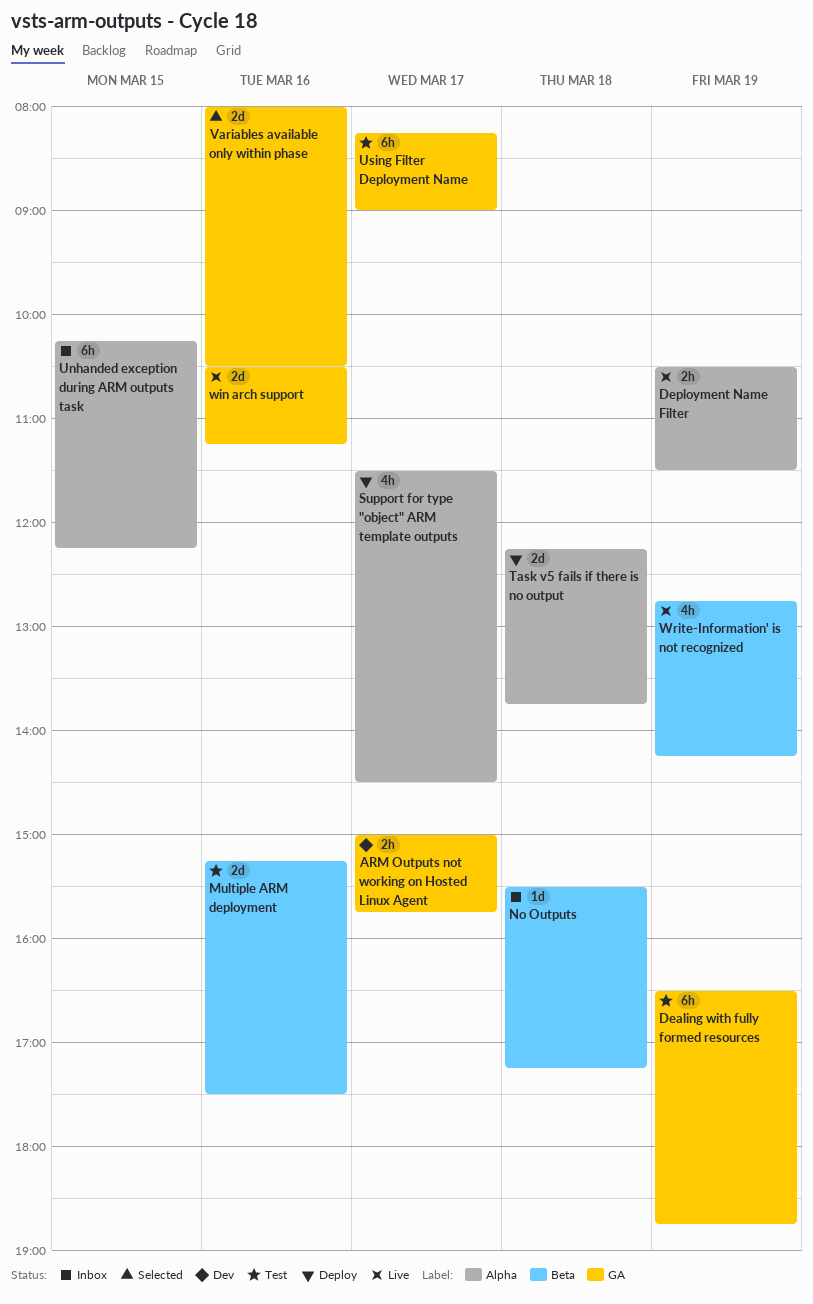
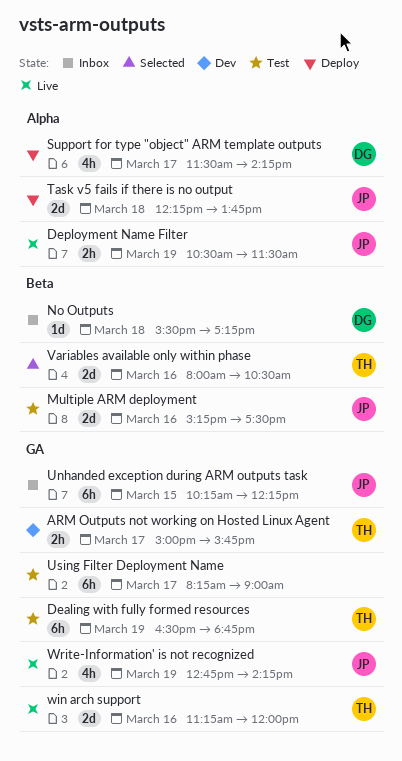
Support for type "object" ARM template outputs, ends: 14:30 -> 14:15
Unhanded exception during ARM outputs task, label: Alpha -> GA
Variables available only within phase, label: GA -> Beta
win arch support, begins: 10:30 -> 11:15
win arch support, ends: 11:15 -> 12:00
Write-Information' is not recognized, label: Beta -> GA

